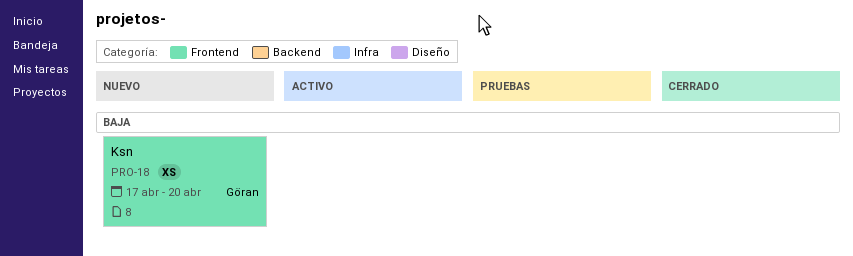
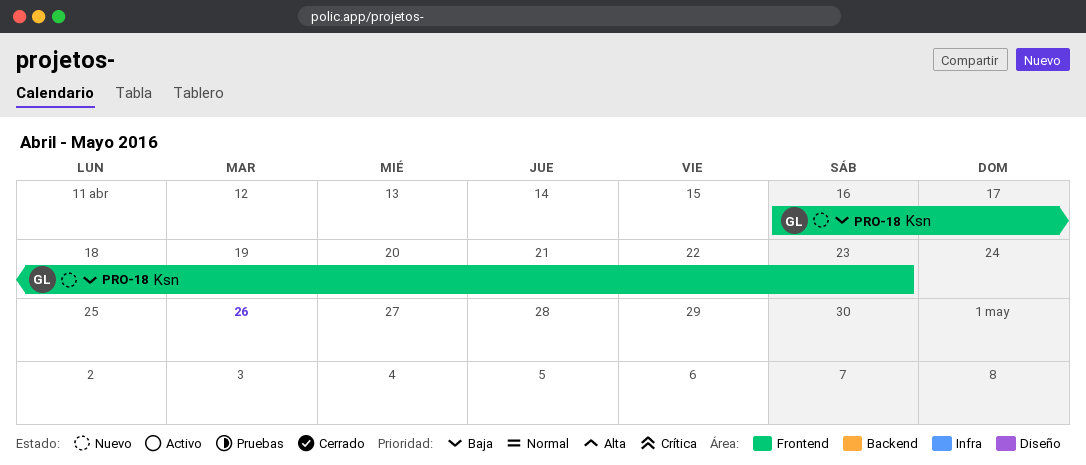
PRO-18, start: Apr 17 -> Apr 16
PRO-18, due: Apr 20 -> Apr 23

